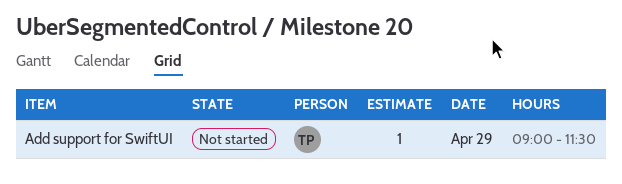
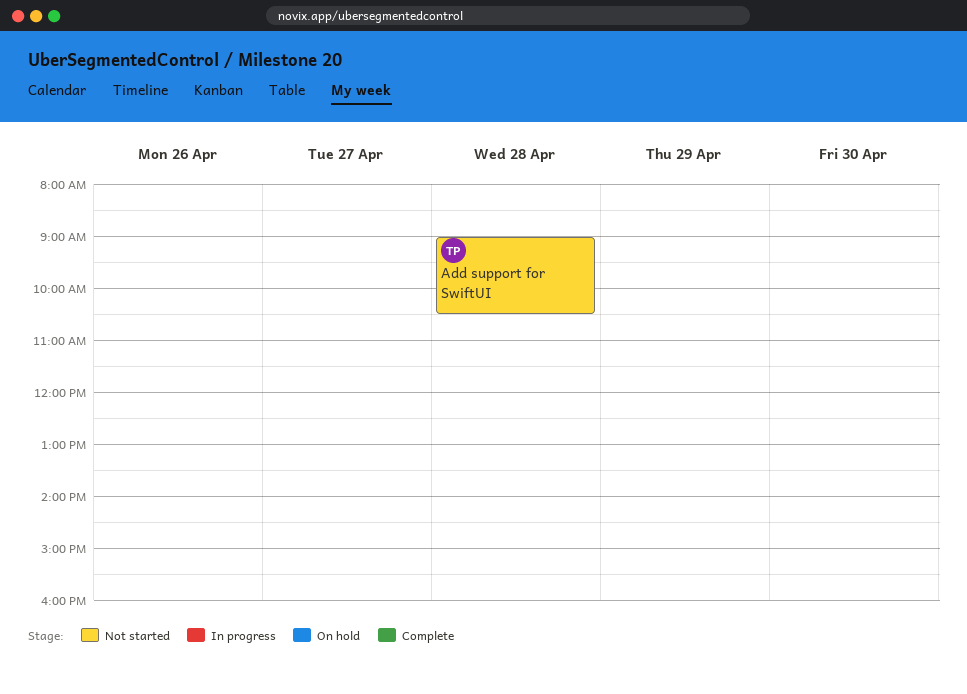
Add support for SwiftUI, day: Apr 29 -> Apr 28
Add support for SwiftUI, ends: 11:30 -> 10:30

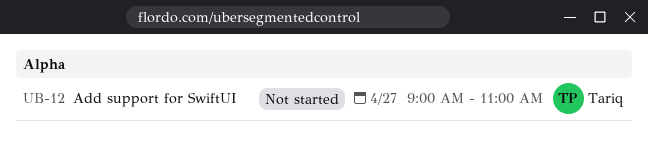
Add support for SwiftUI, day: Apr 28 -> Apr 27
Add support for SwiftUI, ends: 10:30 -> 11:00

